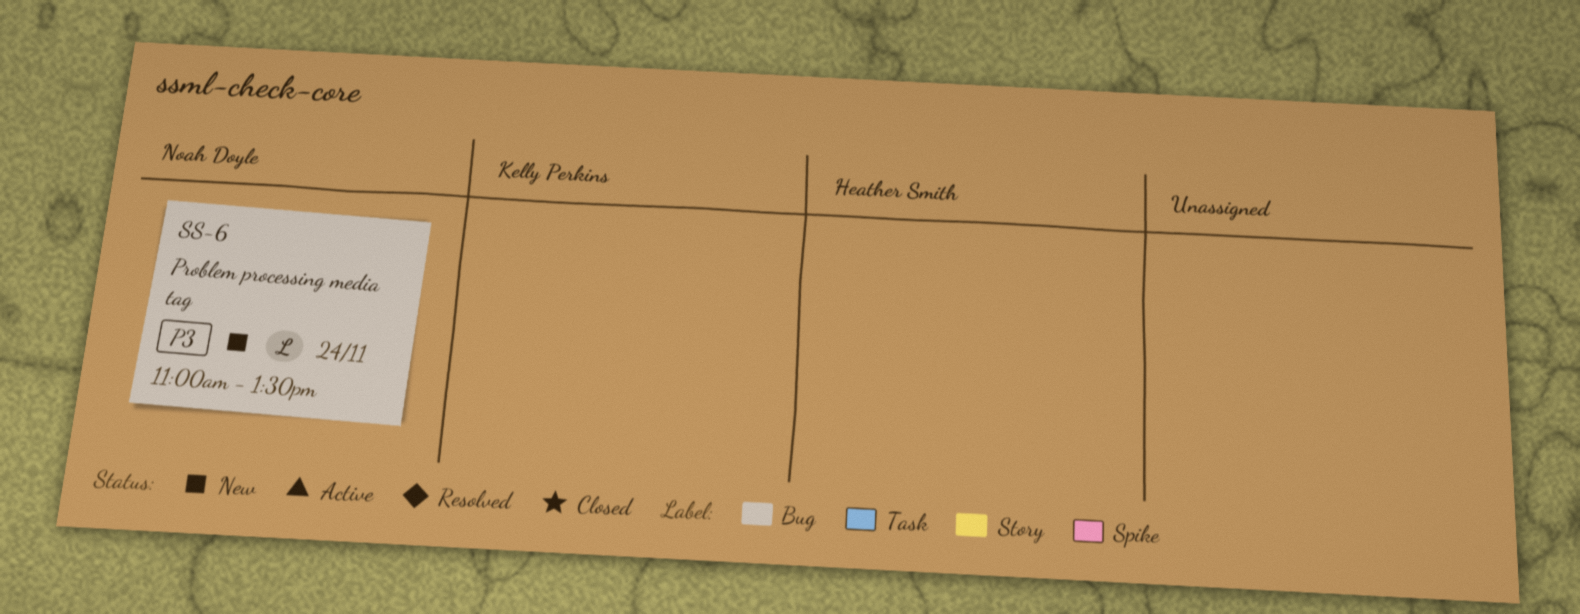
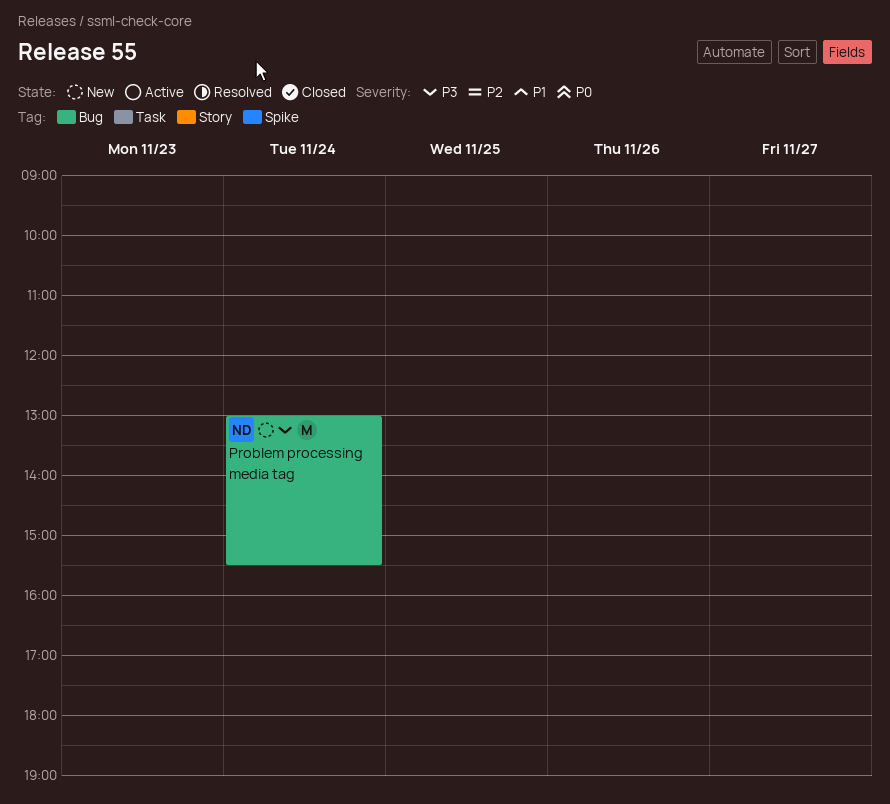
Problem processing media tag, estimate: L -> M
Problem processing media tag, begins: 11:00 -> 13:00
Problem processing media tag, ends: 13:30 -> 15:30

